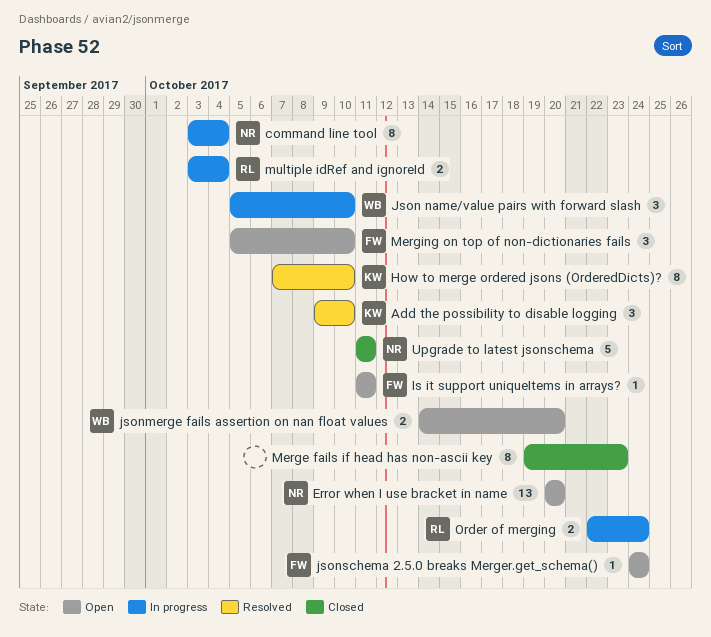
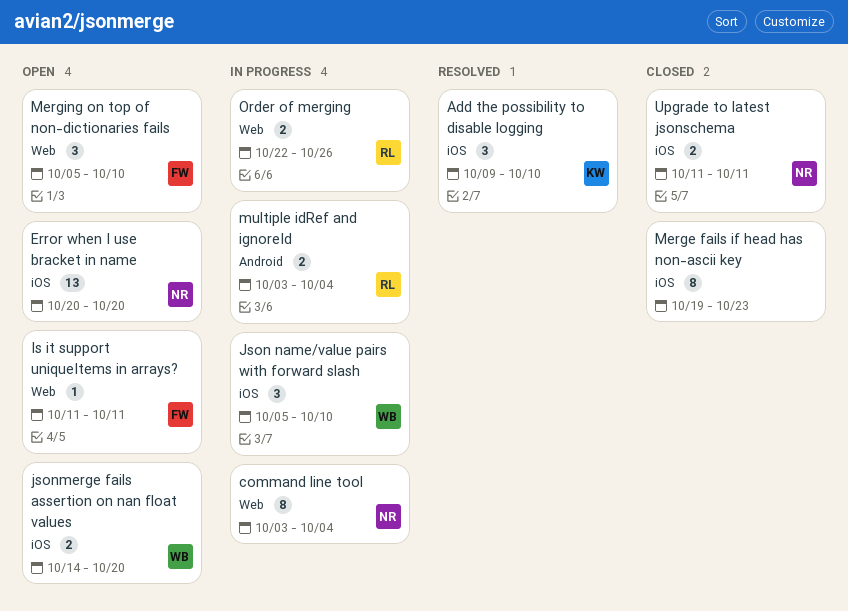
How to merge ordered jsons (OrderedDicts)?: present -> none
jsonschema 2.5.0 breaks Merger.get_schema(): present -> none
Order of merging, due: Oct 24 -> Oct 26
Upgrade to latest jsonschema, estimate: 5 -> 2

